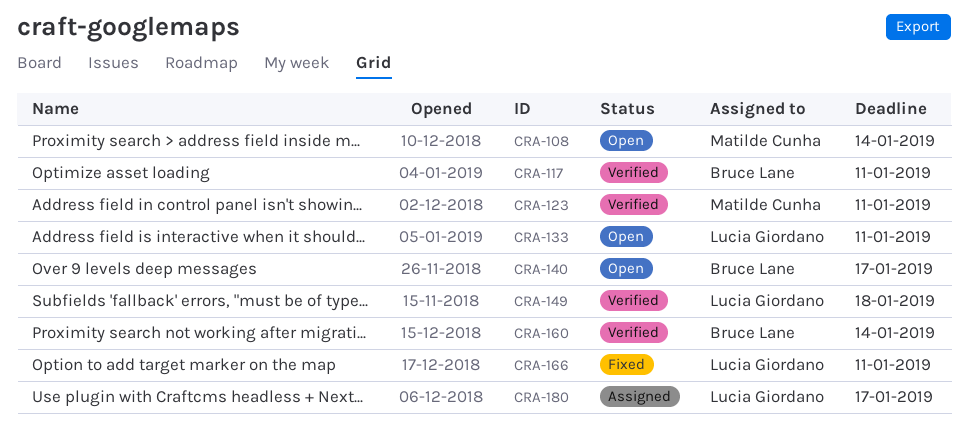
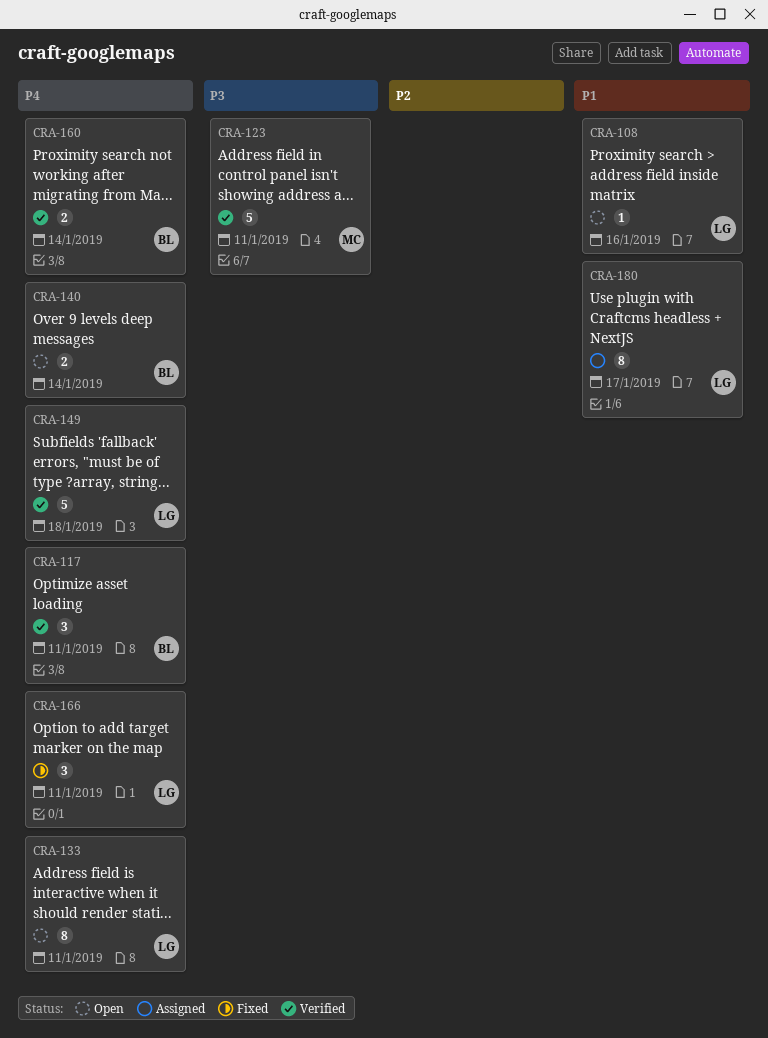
CRA-108, owner: Matilde Cunha -> Lucia Giordano
CRA-108, due: Jan 14 -> Jan 16
CRA-140, due: Jan 17 -> Jan 14

